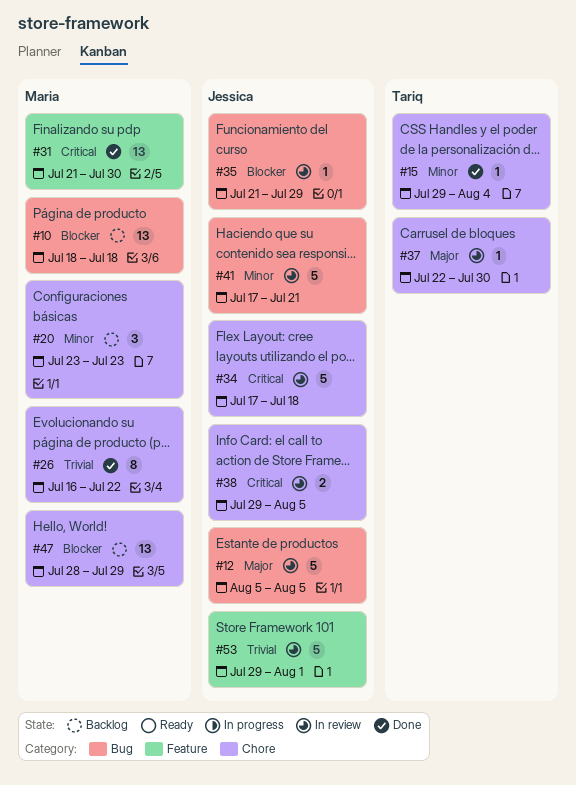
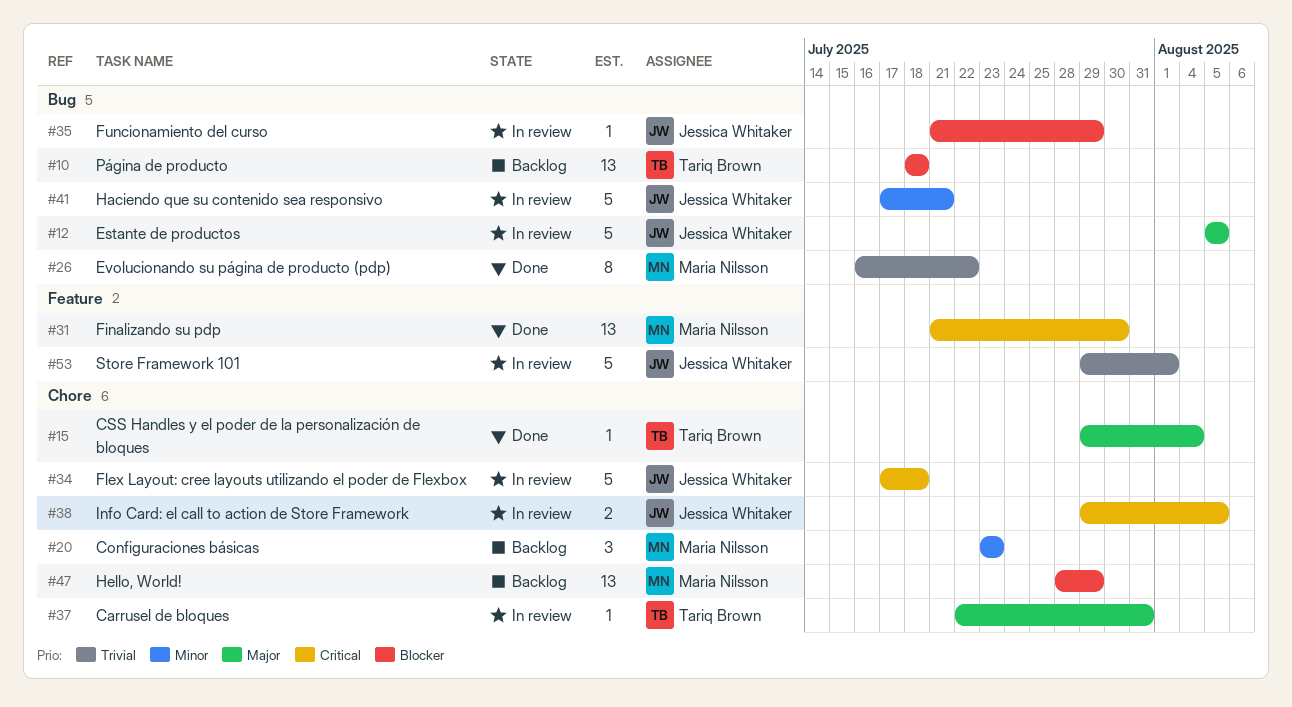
#10, owner: Maria Nilsson -> Tariq Brown
#15, priority: Minor -> Major
#26, label: Chore -> Bug
#37, due: Jul 30 -> Jul 31

